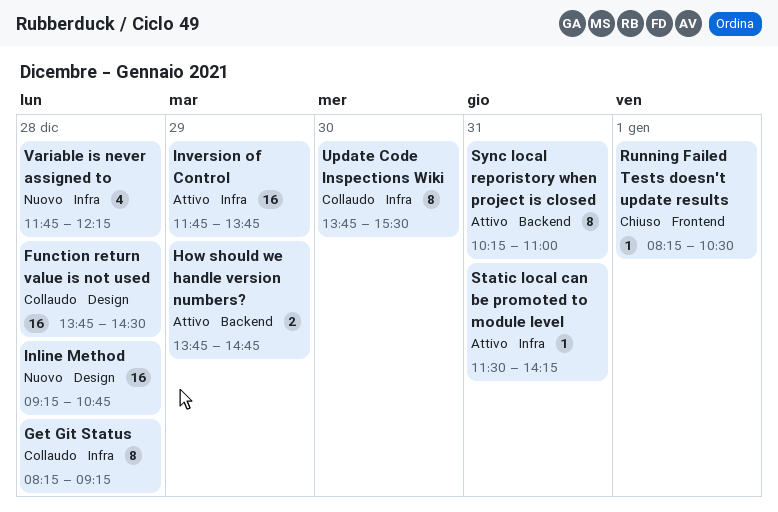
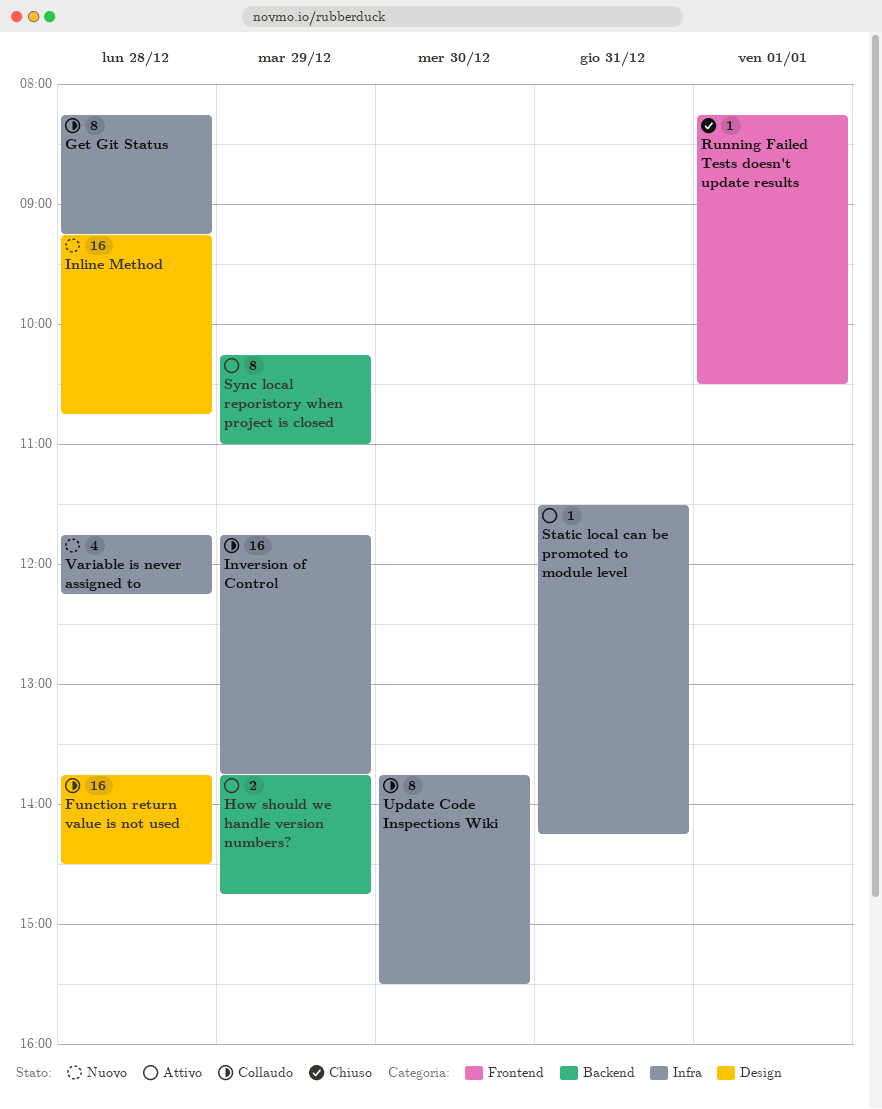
Inversion of Control, status: Attivo -> Collaudo
Sync local reporistory when project is closed, day: Dec 31 -> Dec 29

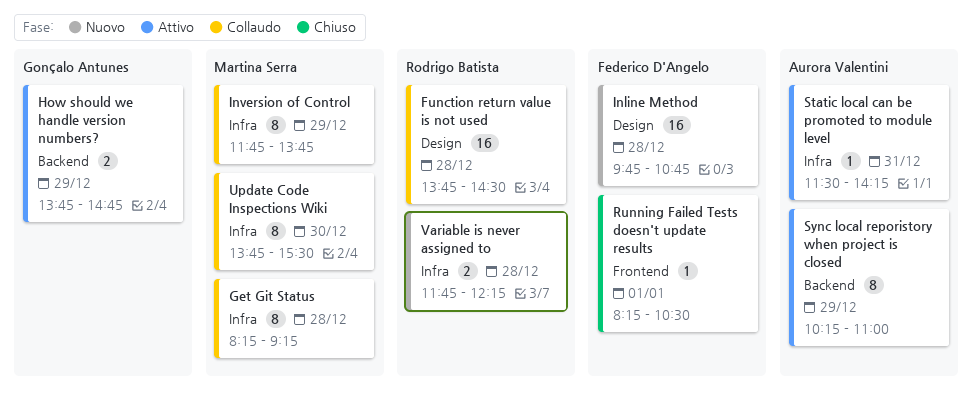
Inline Method, begins: 09:15 -> 09:45
Inversion of Control, estimate: 16 -> 8
Variable is never assigned to, estimate: 4 -> 2

